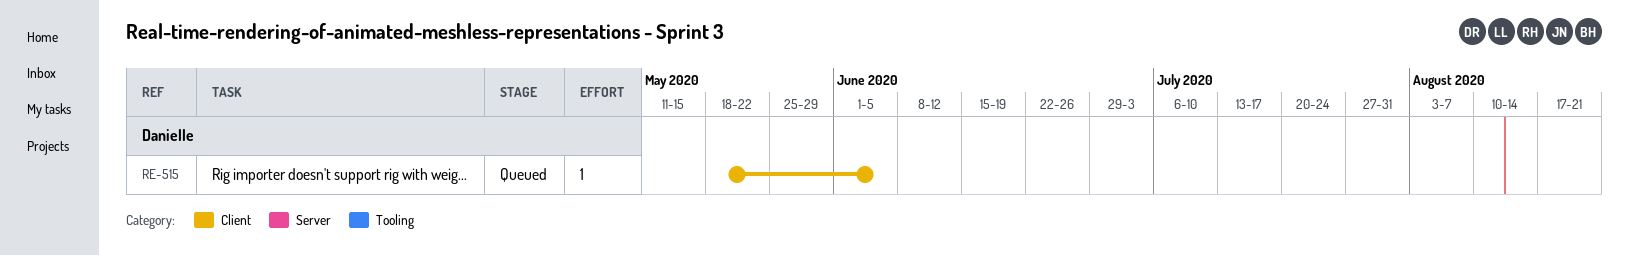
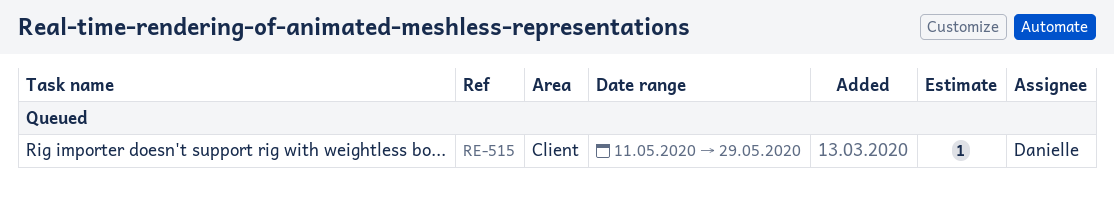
RE-515, start: May 18 -> May 11
RE-515, due: Jun 5 -> May 29

